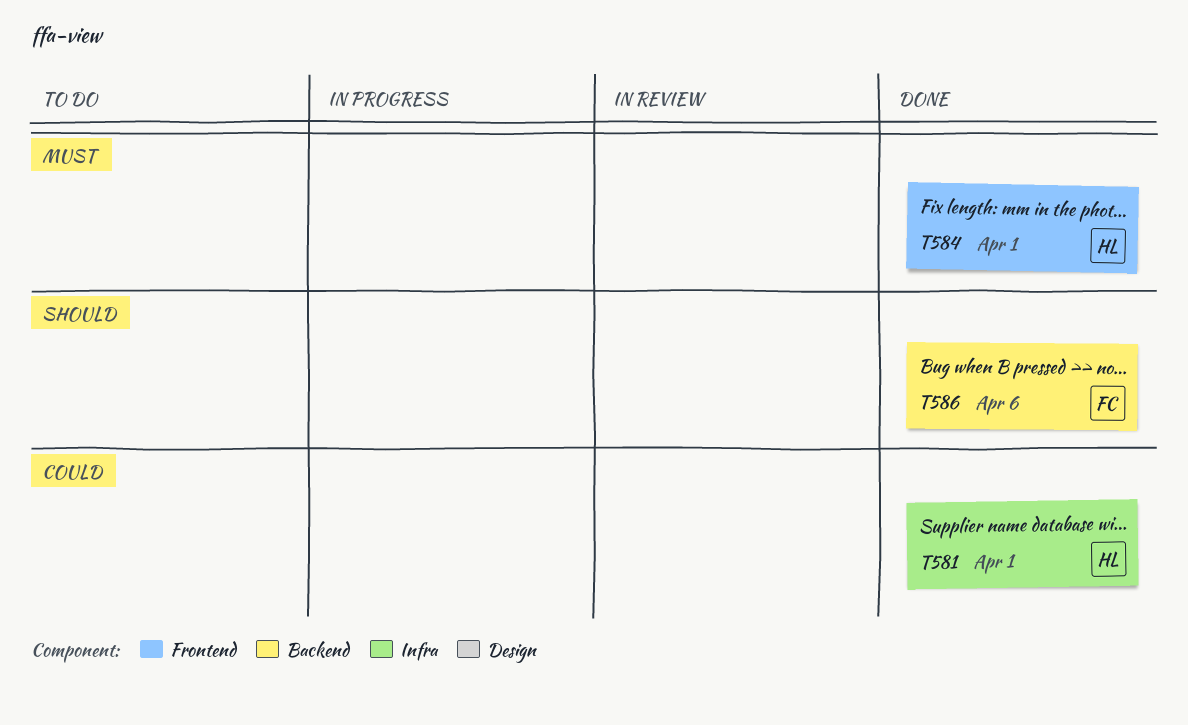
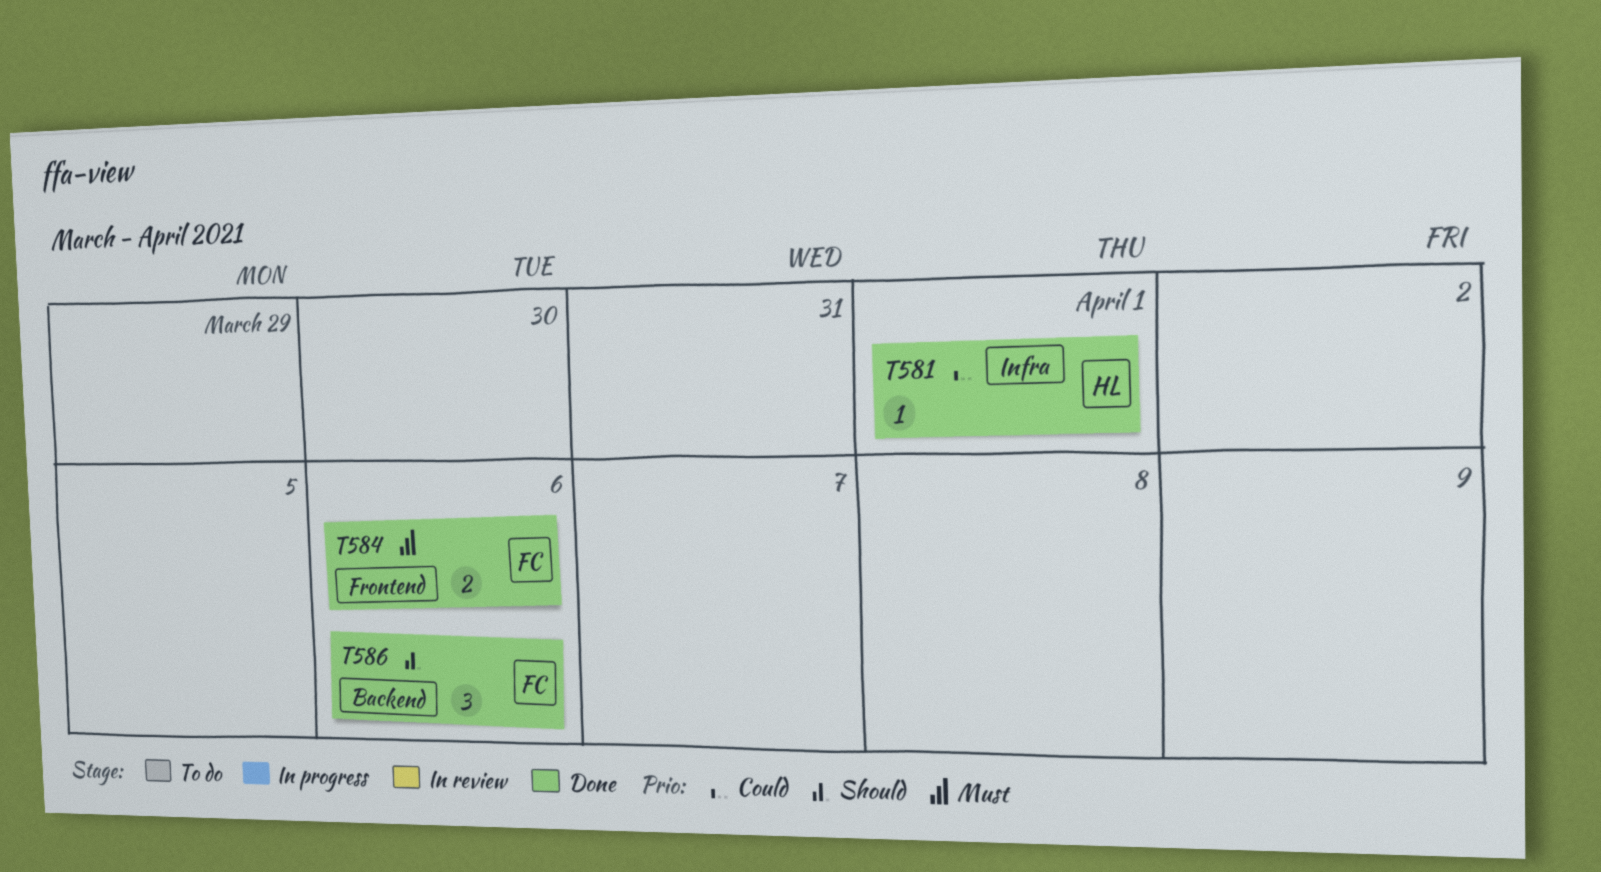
T584, owner: HL -> FC
T584, due: Apr 1 -> Apr 6

